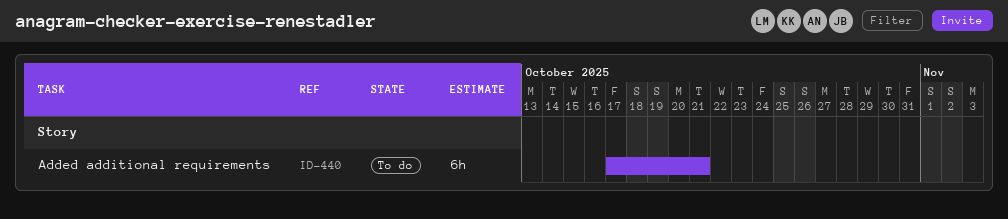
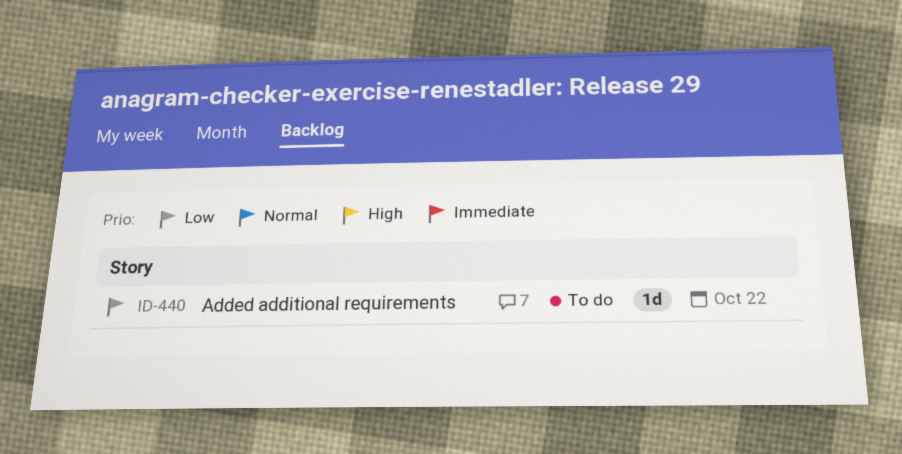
ID-440, estimate: 6h -> 1d
ID-440, due: Oct 21 -> Oct 22

